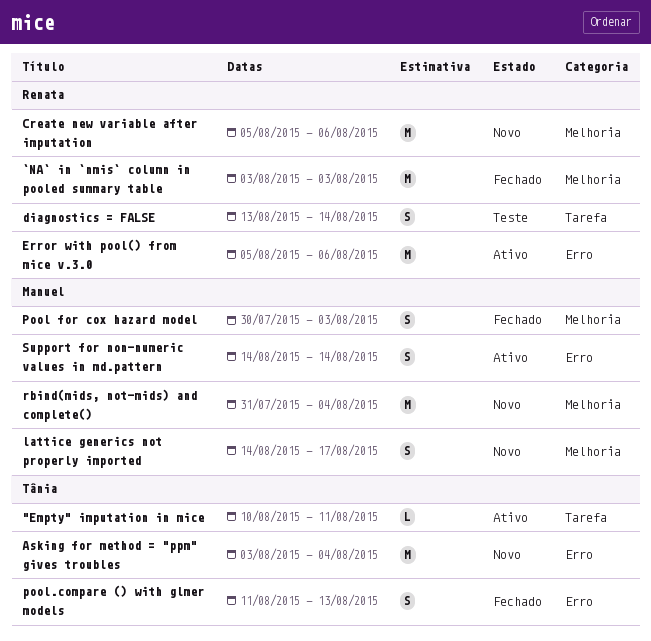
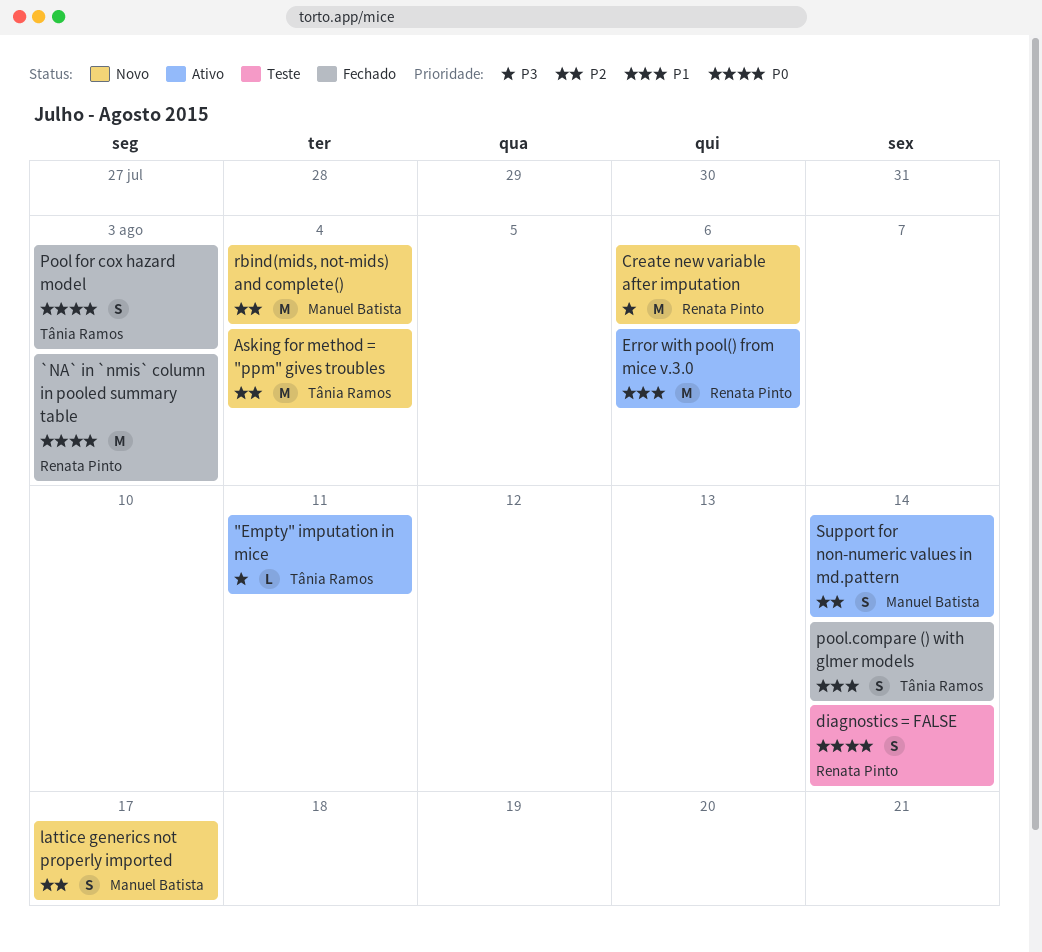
Pool for cox hazard model, owner: Manuel Batista -> Tânia Ramos
pool.compare () with glmer models, due: Aug 13 -> Aug 14

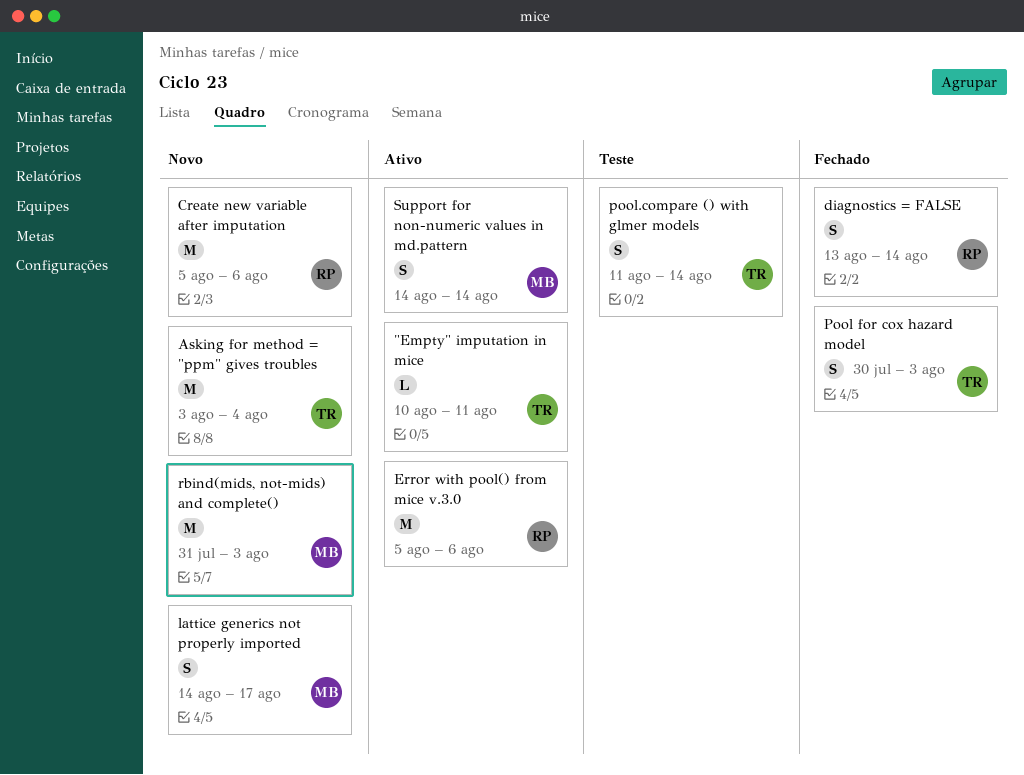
`NA` in `nmis` column in pooled summary table: present -> none
diagnostics = FALSE, status: Teste -> Fechado
pool.compare () with glmer models, status: Fechado -> Teste
rbind(mids, not-mids) and complete(), due: Aug 4 -> Aug 3

